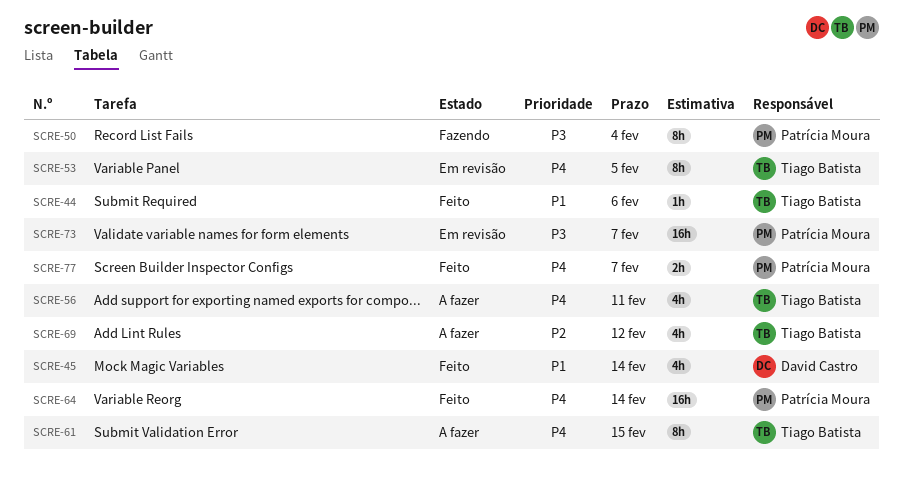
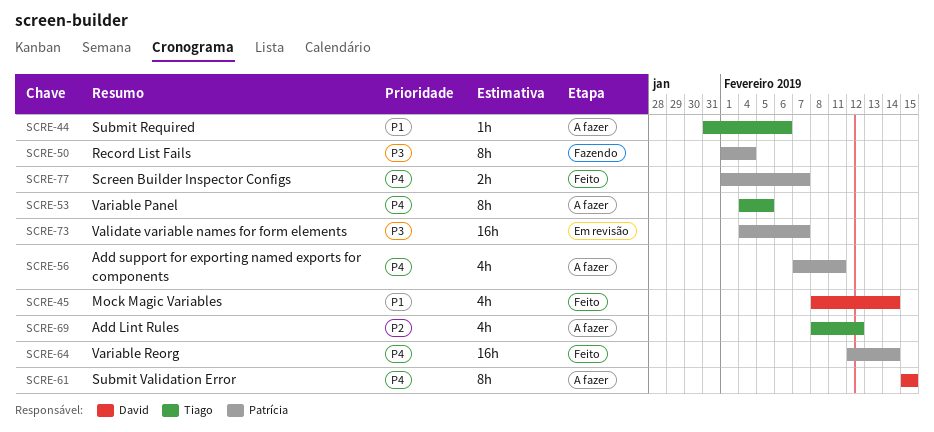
SCRE-44, status: Feito -> A fazer
SCRE-53, status: Em revisão -> A fazer
SCRE-56, owner: Tiago Batista -> Patrícia Moura
SCRE-61, owner: Tiago Batista -> David Castro

